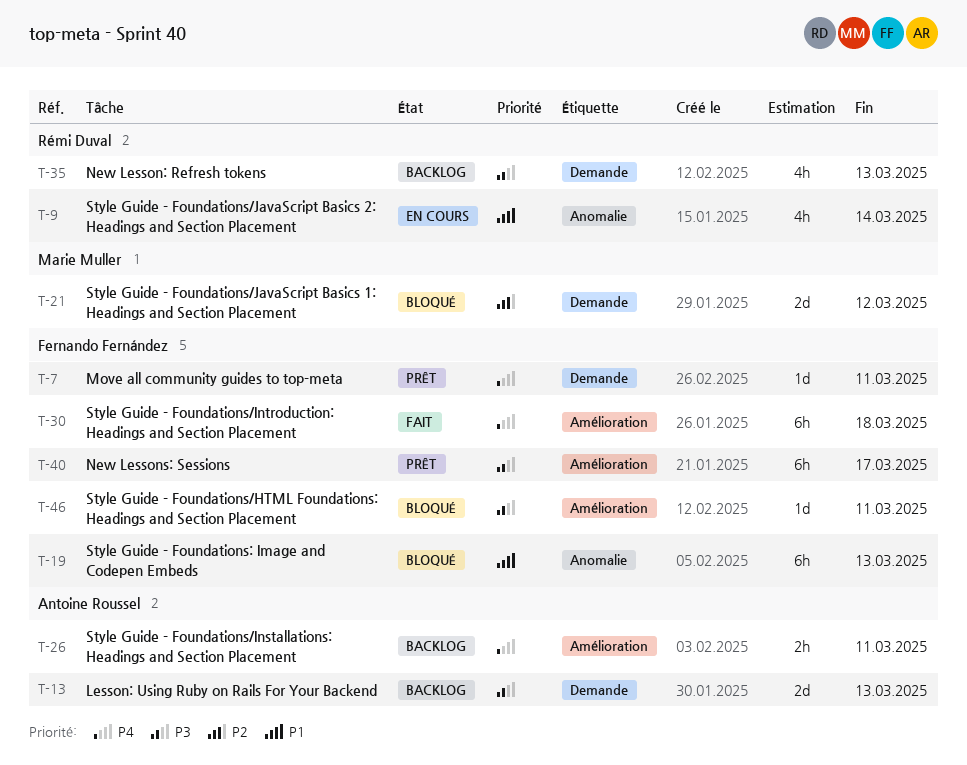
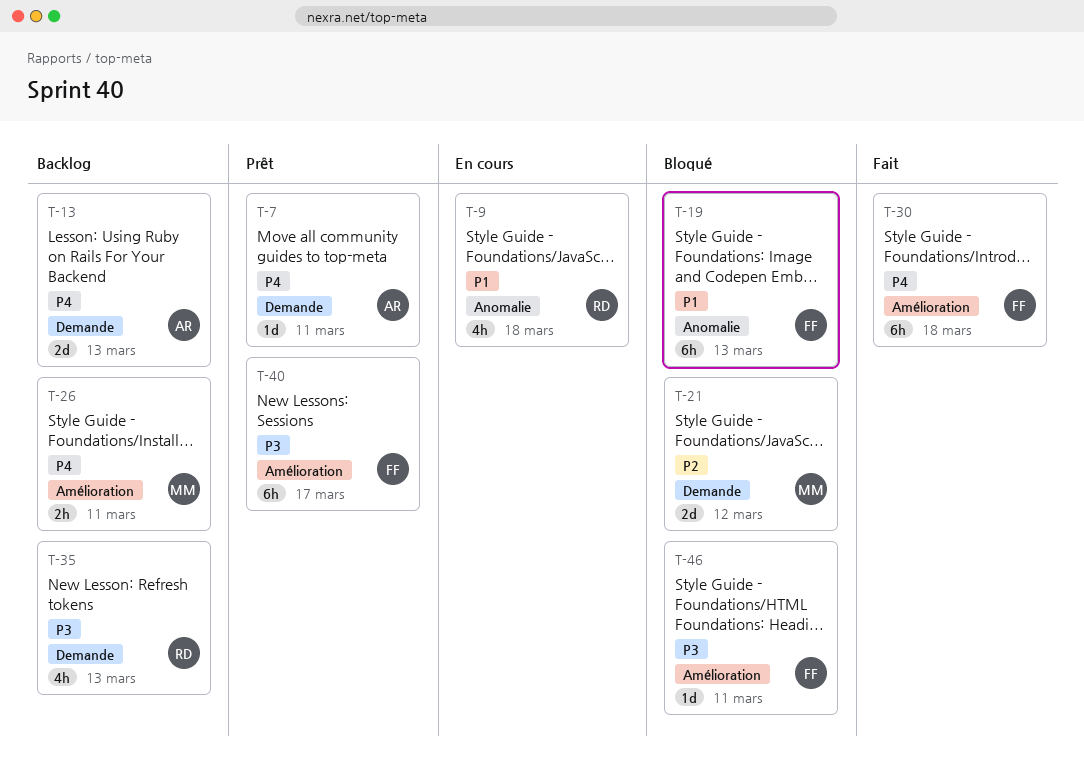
T-7, owner: Fernando Fernández -> Antoine Roussel
T-9, due: Mar 14 -> Mar 18
T-13, priority: P3 -> P4
T-26, owner: Antoine Roussel -> Marie Muller

